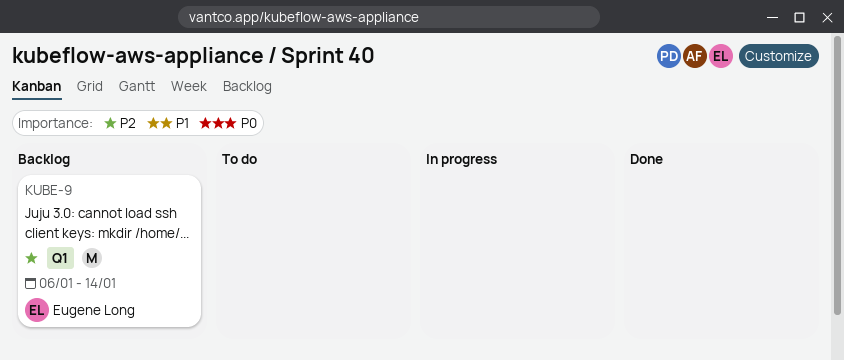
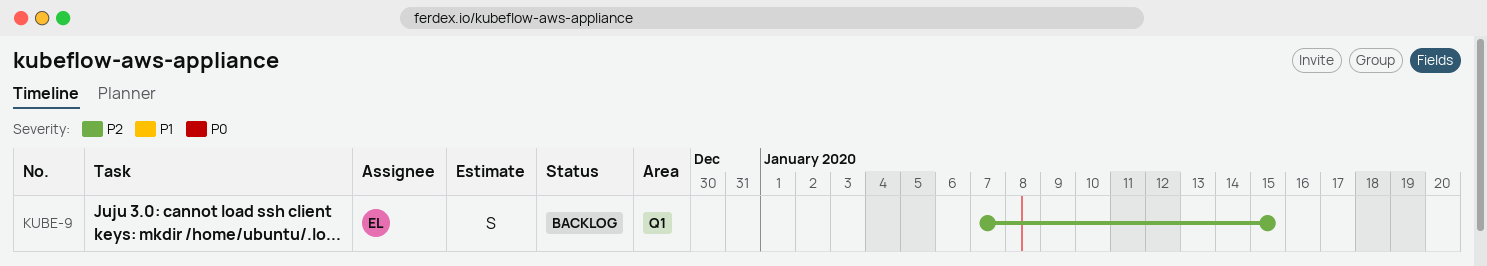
KUBE-9, estimate: M -> S
KUBE-9, start: Jan 6 -> Jan 7
KUBE-9, due: Jan 14 -> Jan 15

